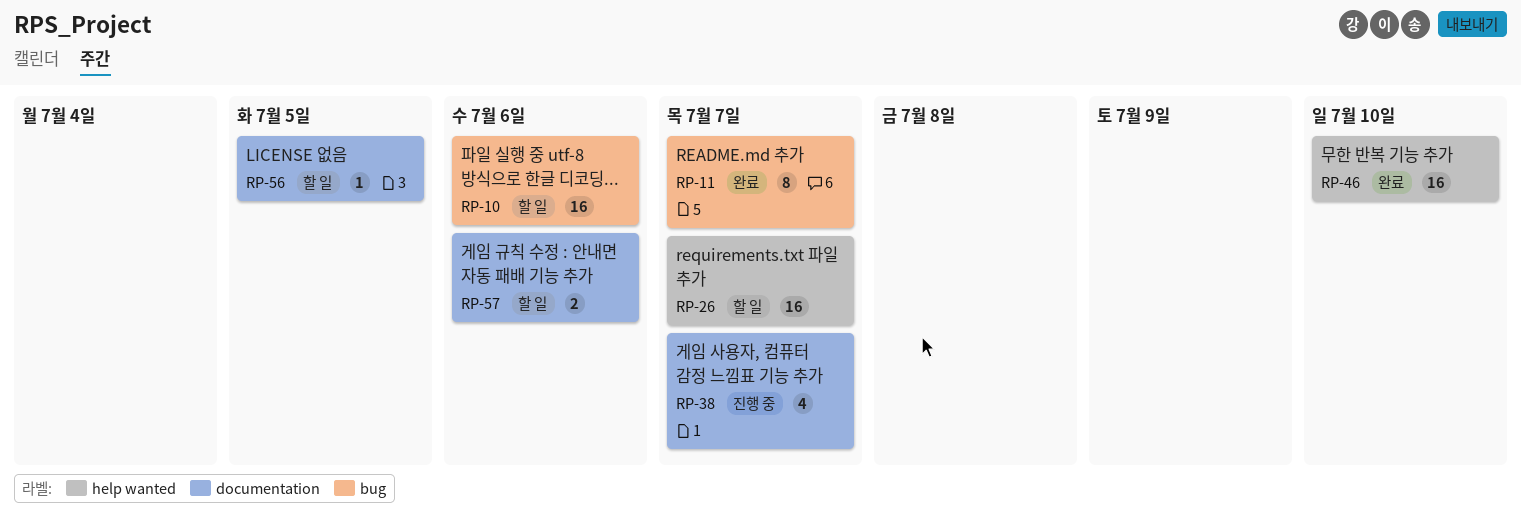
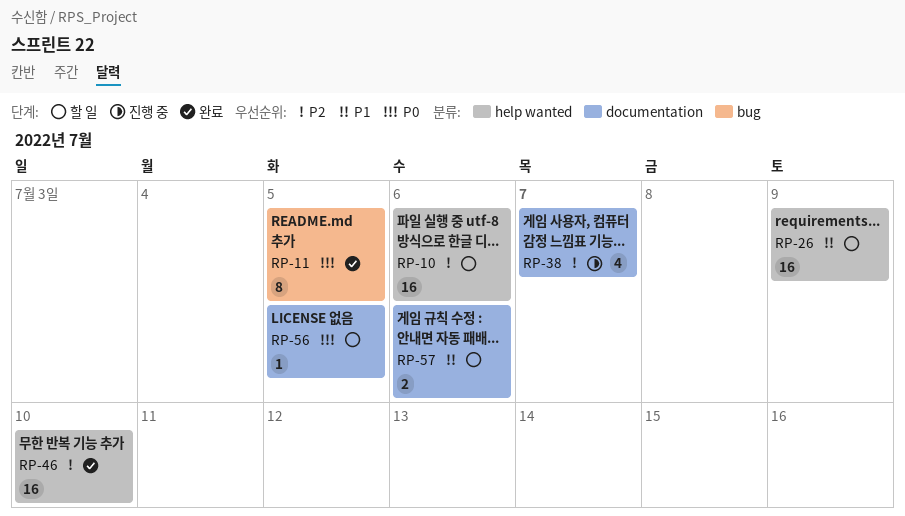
RP-10, label: bug -> help wanted
RP-11, due: Jul 7 -> Jul 5
RP-26, due: Jul 7 -> Jul 9

